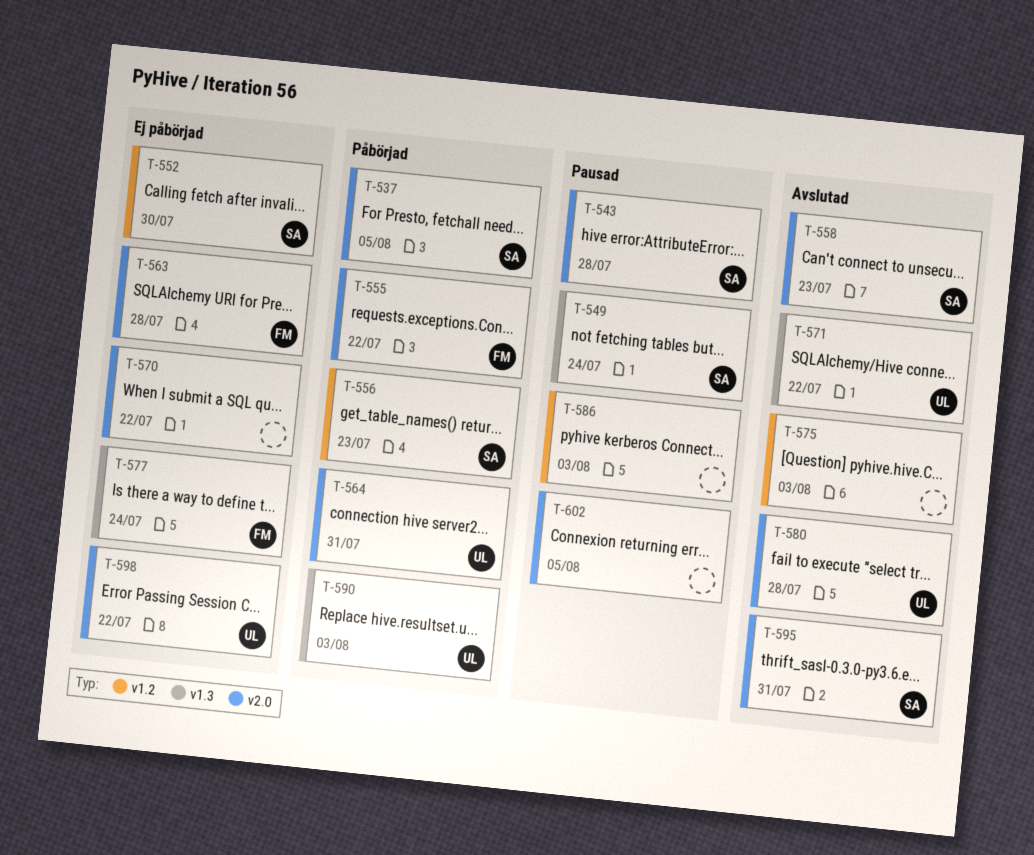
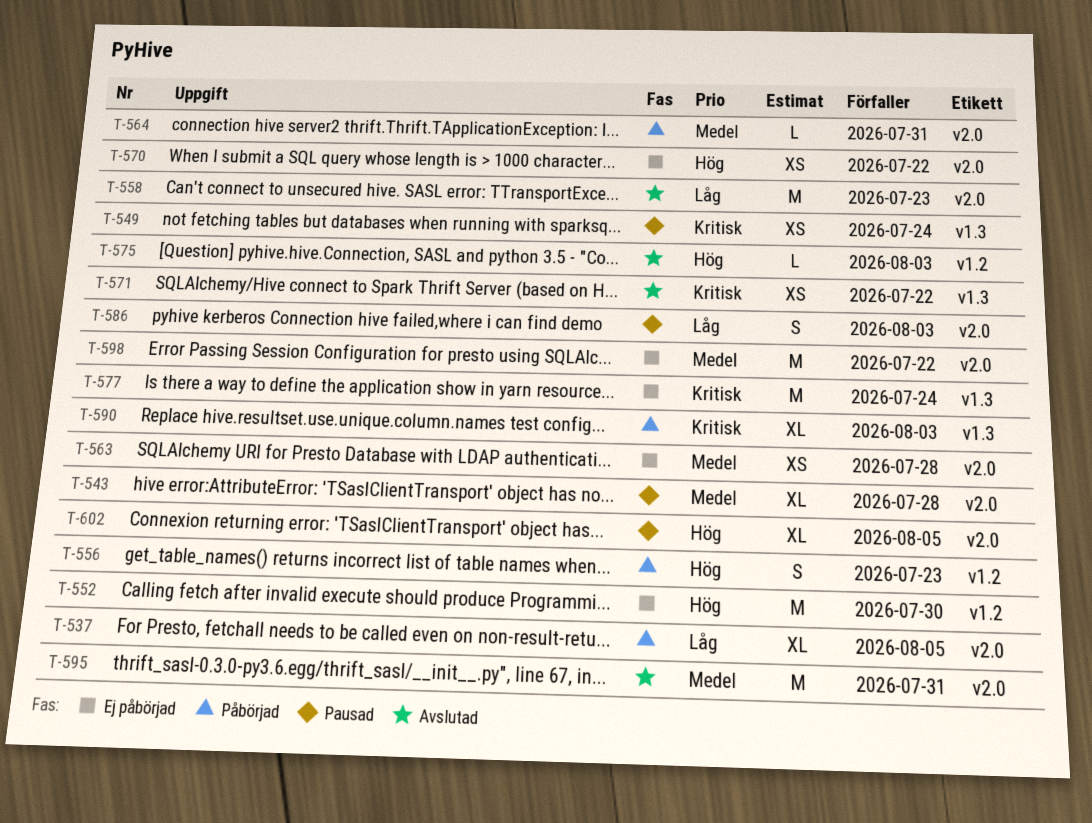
T-555: present -> none
T-580: present -> none
T-586, label: v1.2 -> v2.0

